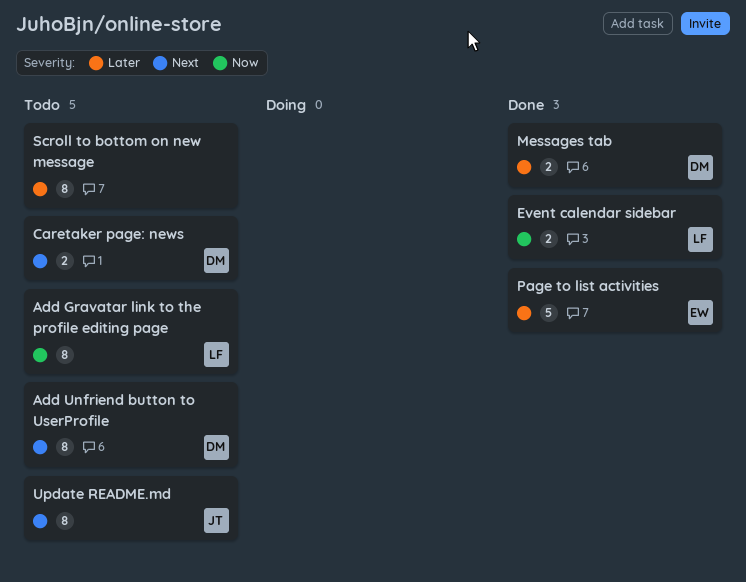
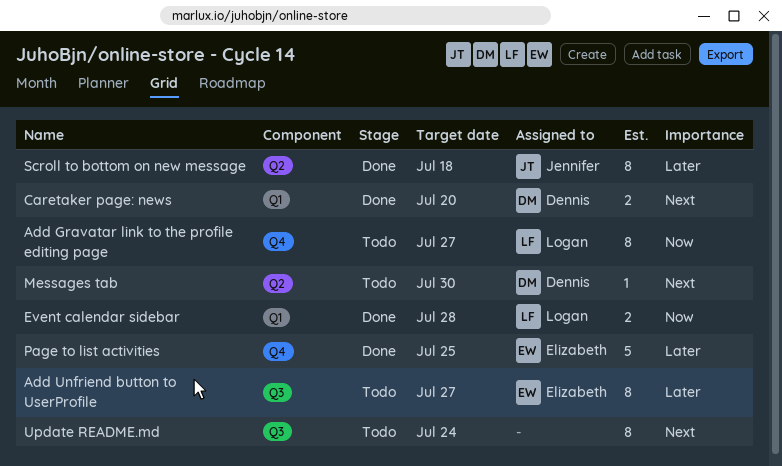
Add Unfriend button to UserProfile, owner: Dennis -> Elizabeth
Add Unfriend button to UserProfile, priority: Next -> Later
Caretaker page: news, status: Todo -> Done
Messages tab, status: Done -> Todo
Messages tab, priority: Later -> Next
Messages tab, estimate: 2 -> 1
Scroll to bottom on new message, status: Todo -> Done
Scroll to bottom on new message, owner: none -> Jennifer
Update README.md, owner: Jennifer -> none

